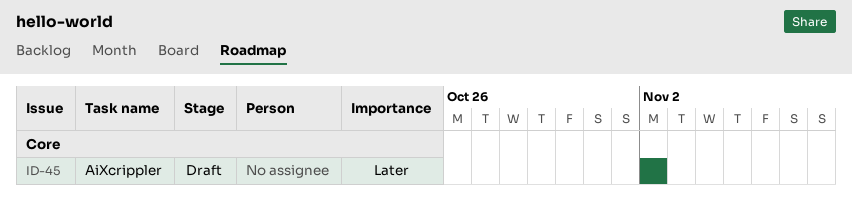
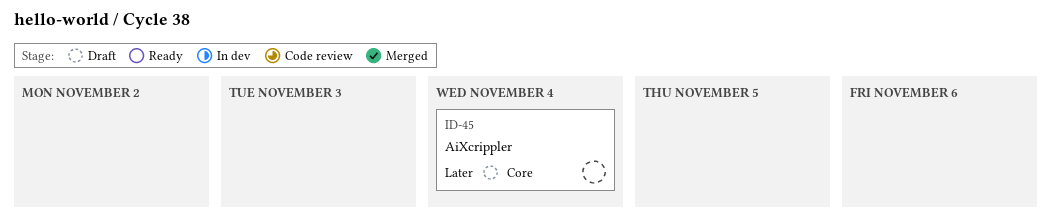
ID-45, due: Nov 2 -> Nov 4

